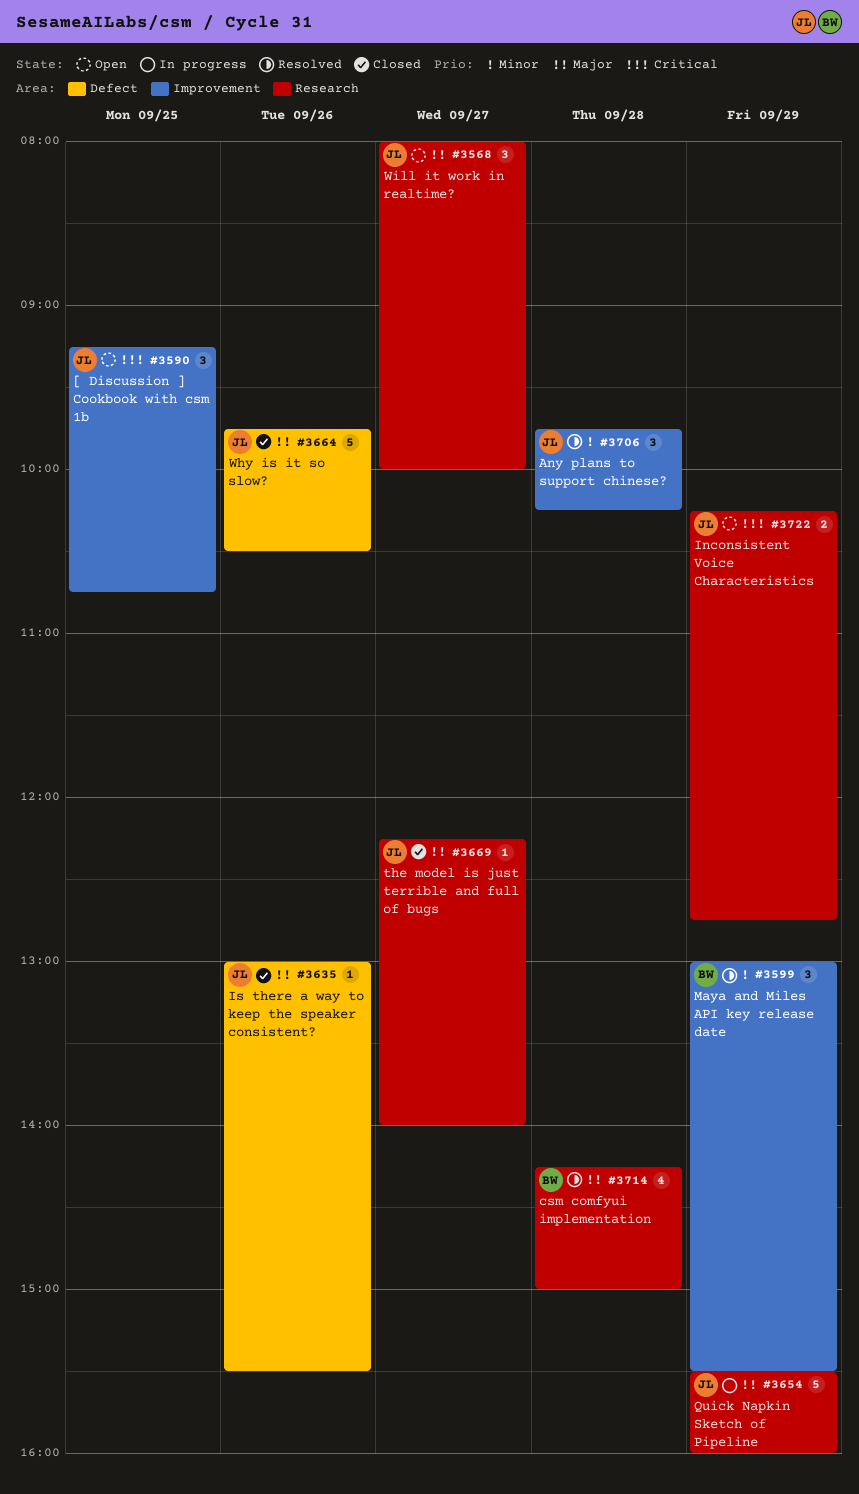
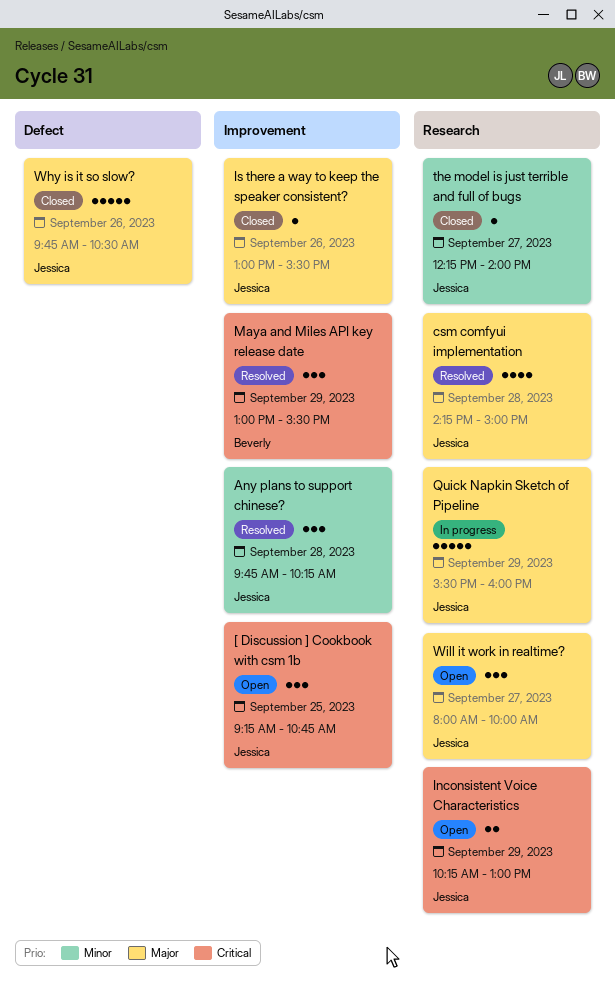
csm comfyui implementation, owner: Beverly -> Jessica
Inconsistent Voice Characteristics, ends: 12:45 -> 13:00
Is there a way to keep the speaker consistent?, label: Defect -> Improvement
Maya and Miles API key release date, priority: Minor -> Critical
the model is just terrible and full of bugs, priority: Major -> Minor

